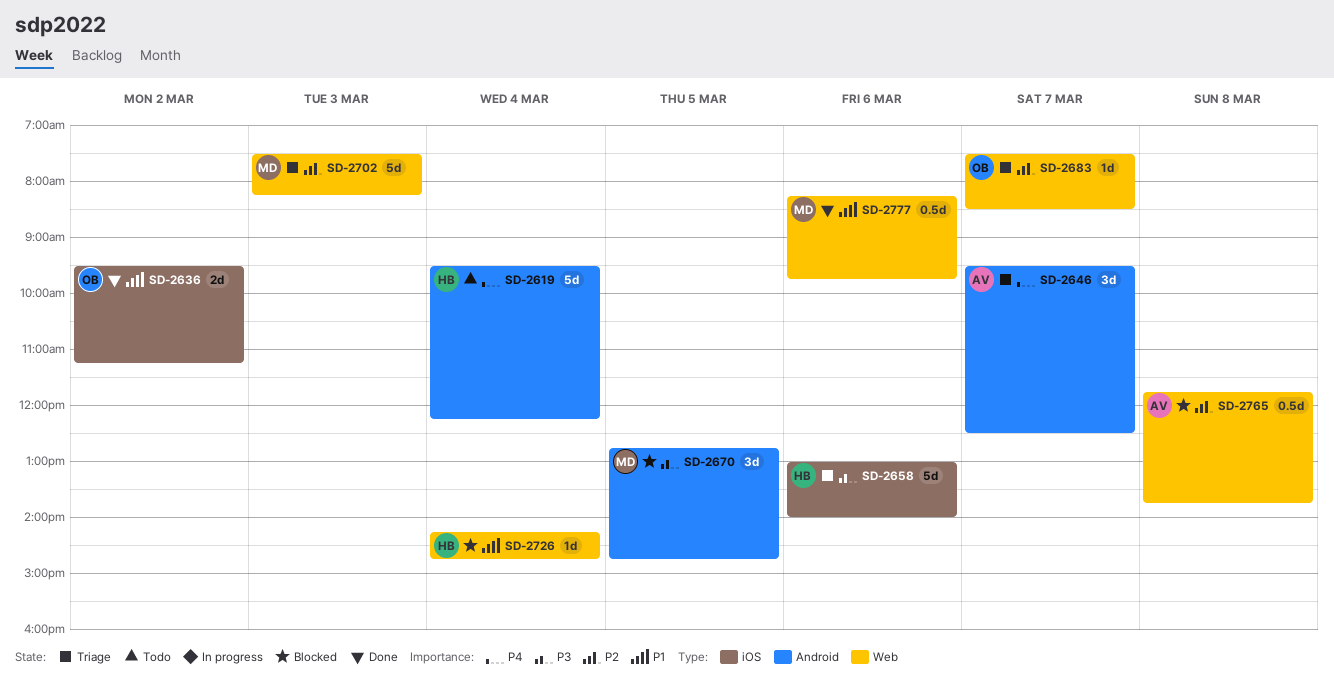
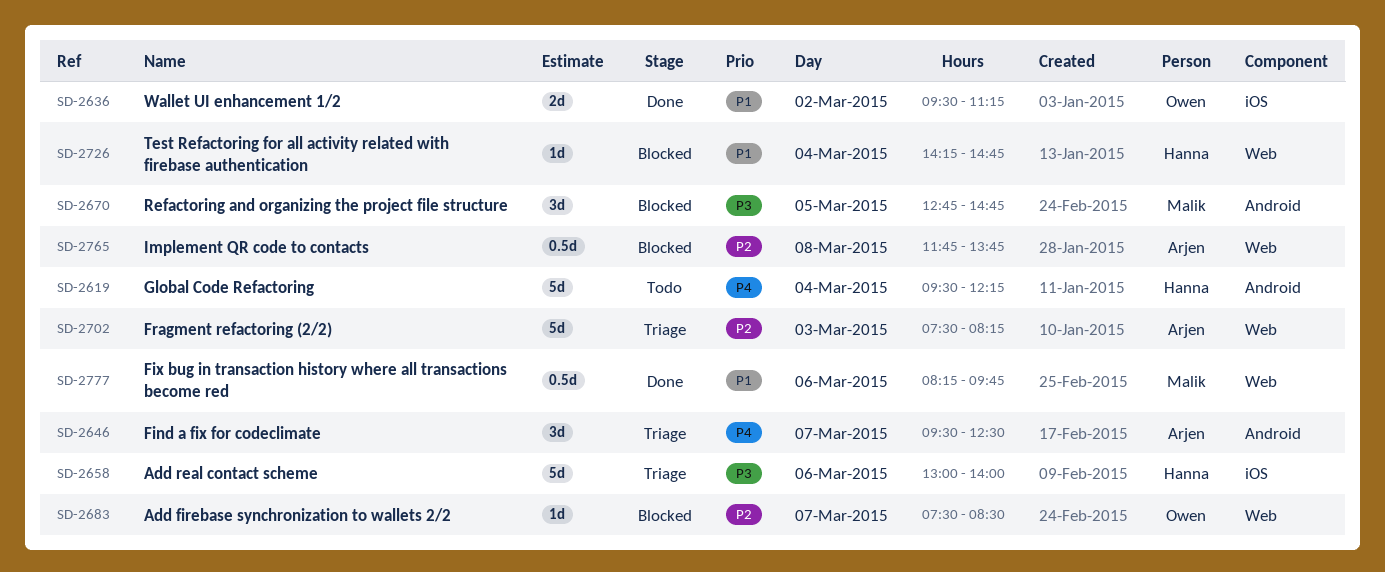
SD-2683, status: Triage -> Blocked
SD-2702, owner: Malik -> Arjen

